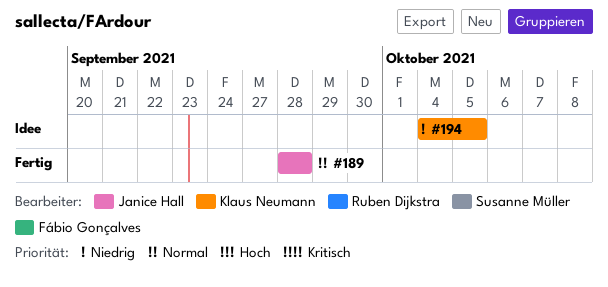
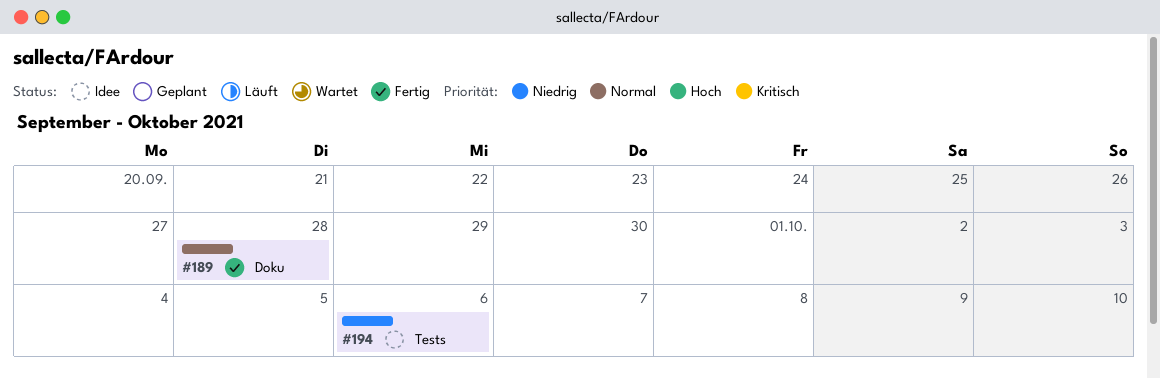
#194, due: Oct 5 -> Oct 6

